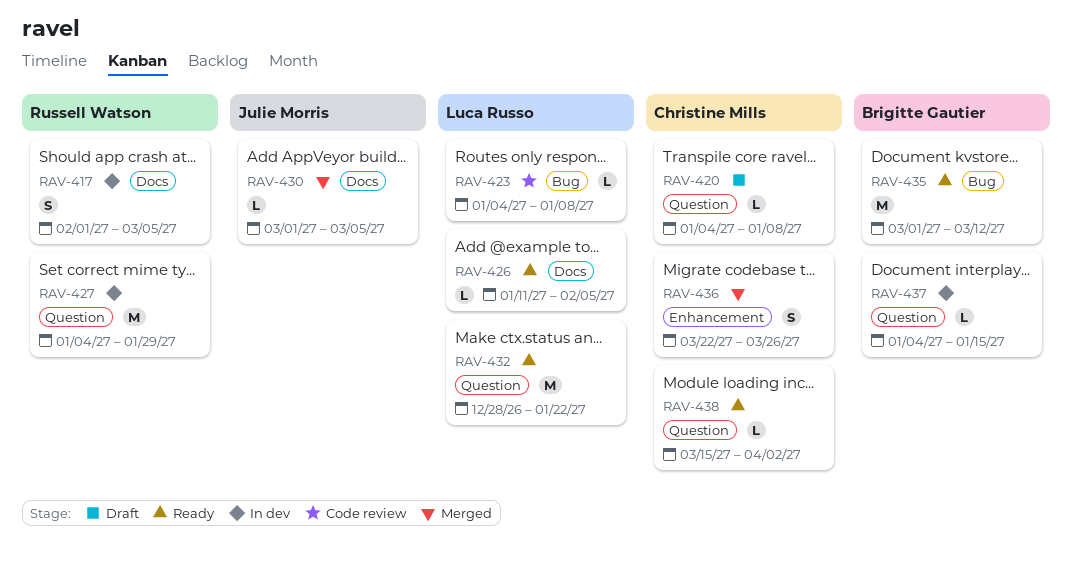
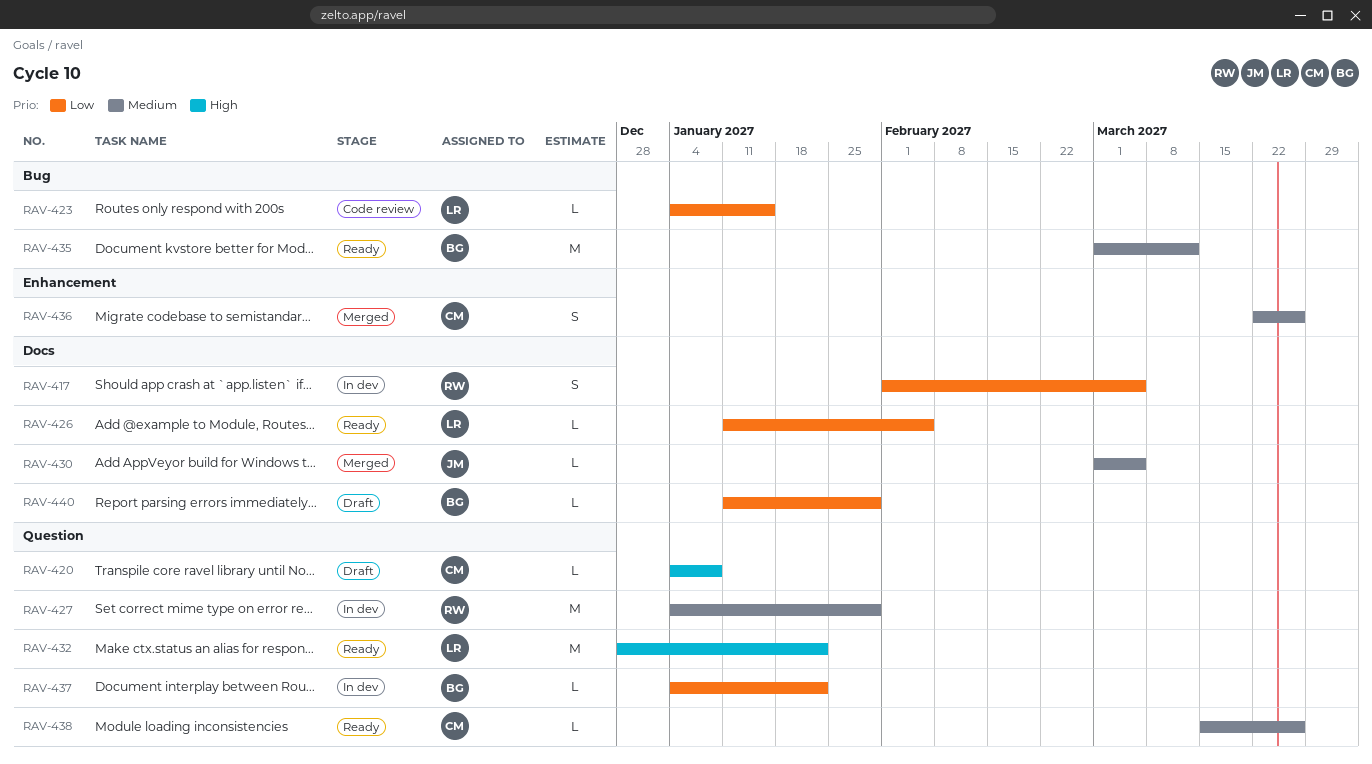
RAV-423, due: Jan 8 -> Jan 15
RAV-437, due: Jan 15 -> Jan 22
RAV-438, due: Apr 2 -> Mar 26
RAV-440: none -> present

